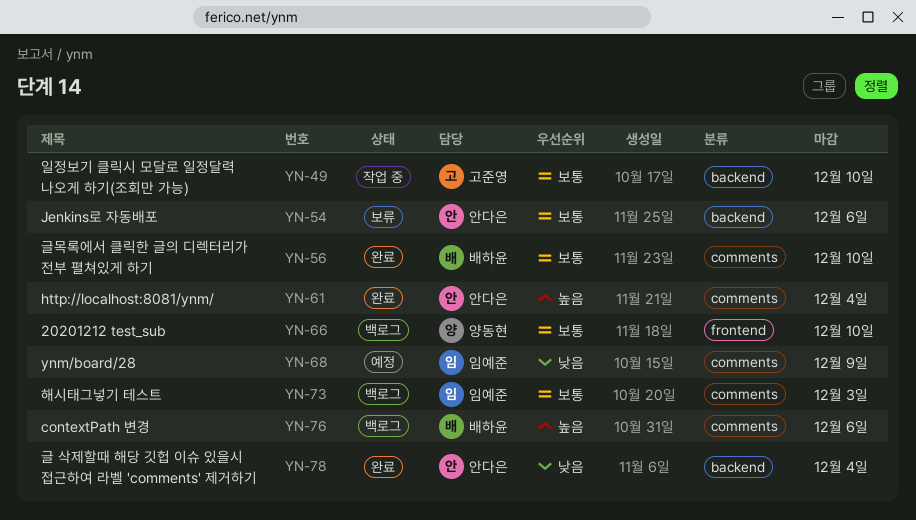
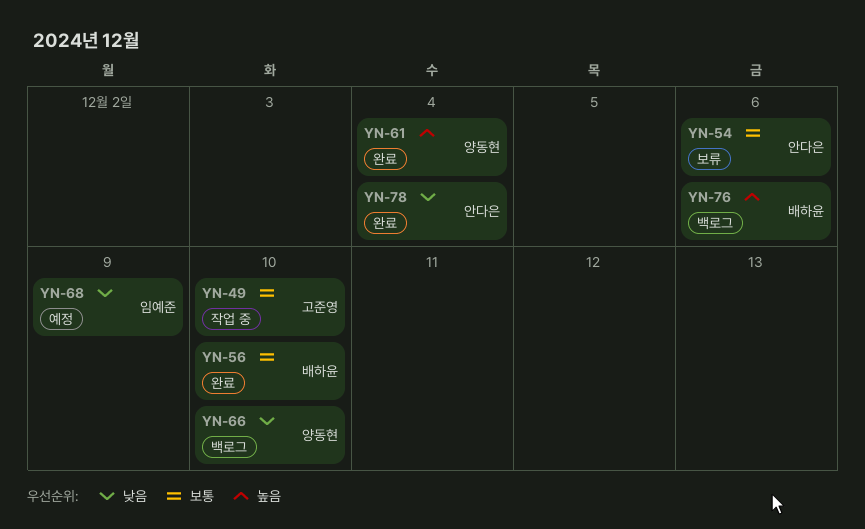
YN-61, owner: 안다은 -> 양동현
YN-66, priority: 보통 -> 낮음
YN-73: present -> none

